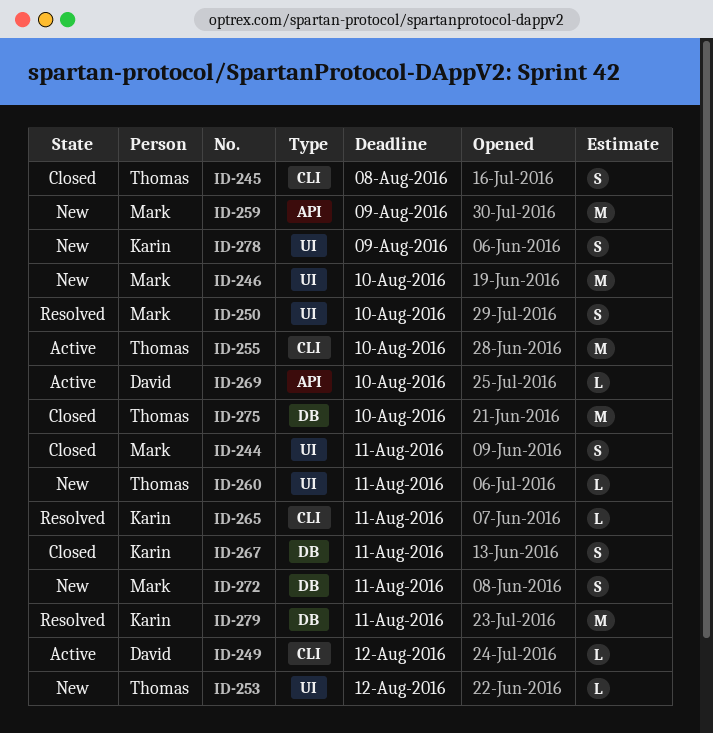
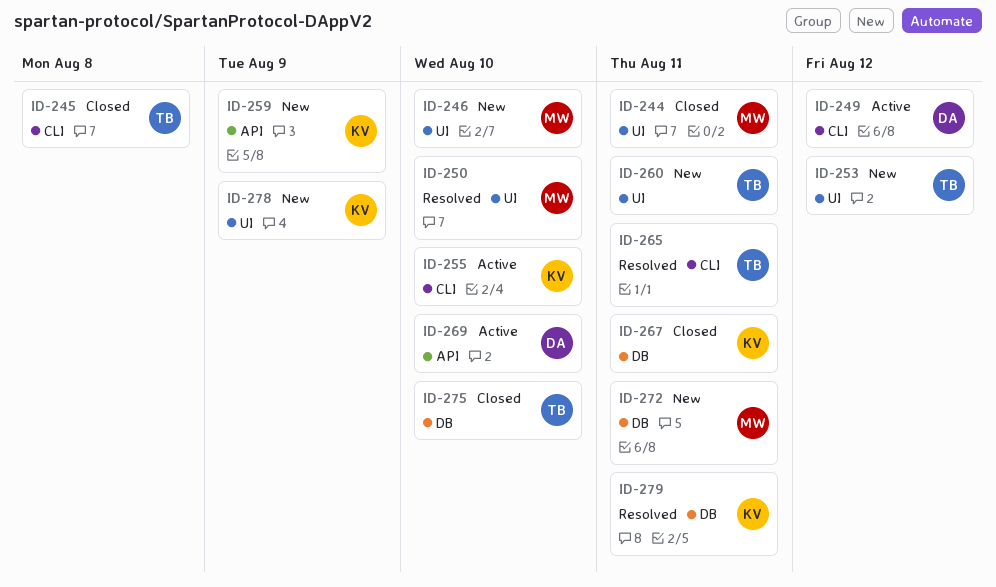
ID-255, owner: Thomas -> Karin
ID-259, owner: Mark -> Karin
ID-265, owner: Karin -> Thomas

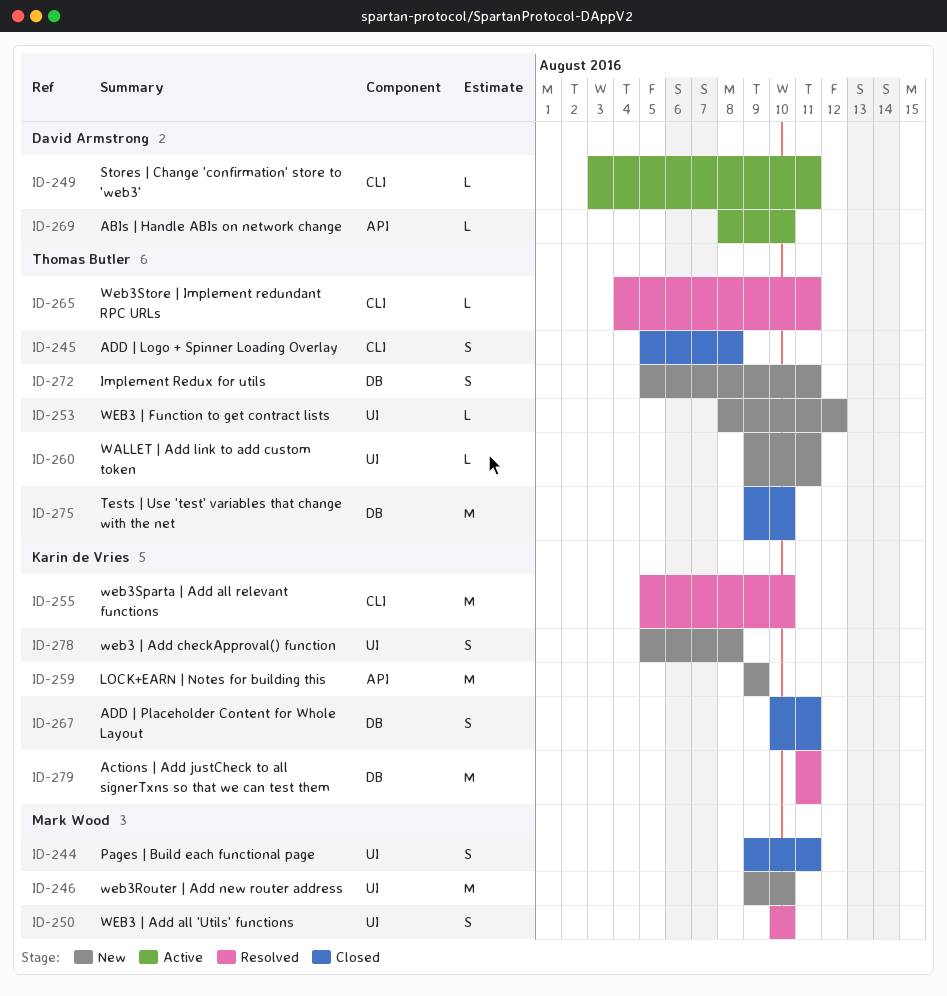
ID-249, due: Aug 12 -> Aug 11
ID-255, status: Active -> Resolved
ID-272, owner: Mark Wood -> Thomas Butler
ID-278, due: Aug 9 -> Aug 8

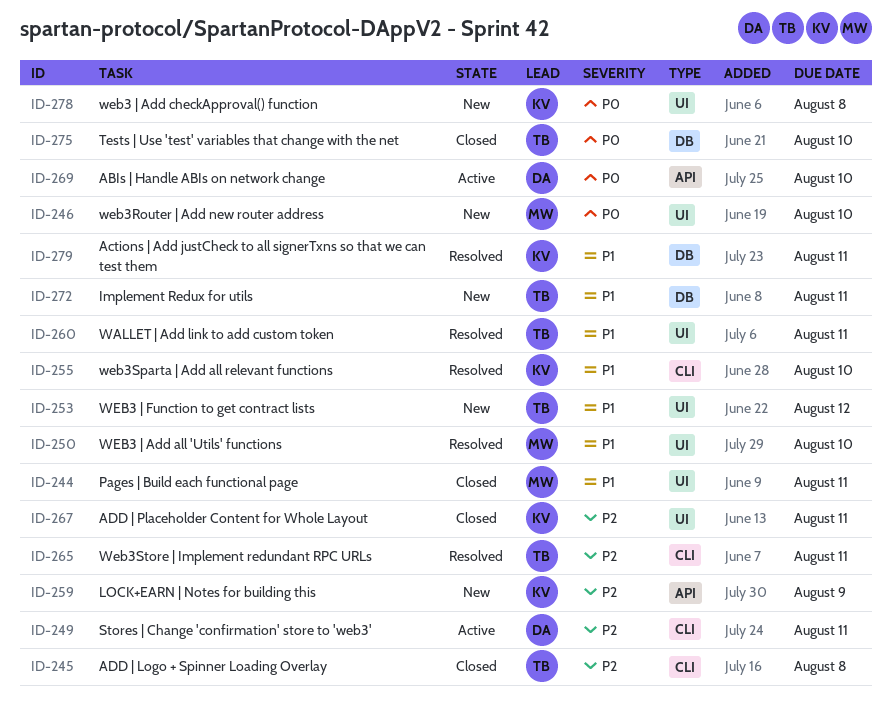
ID-260, status: New -> Resolved
ID-267, label: DB -> UI

